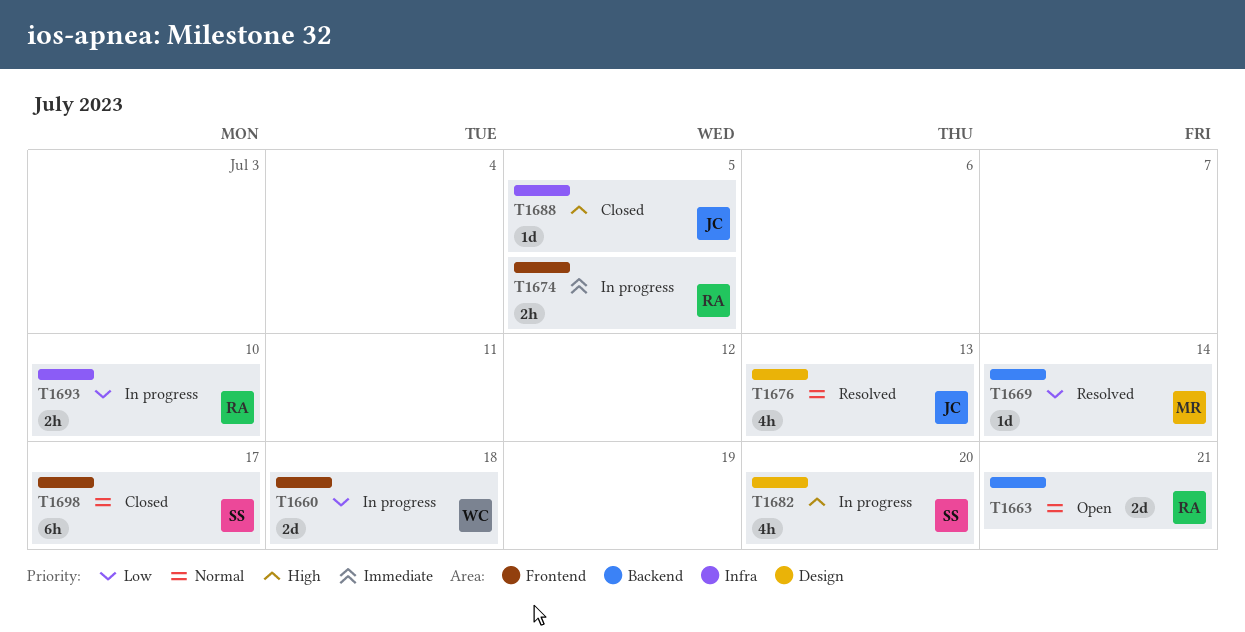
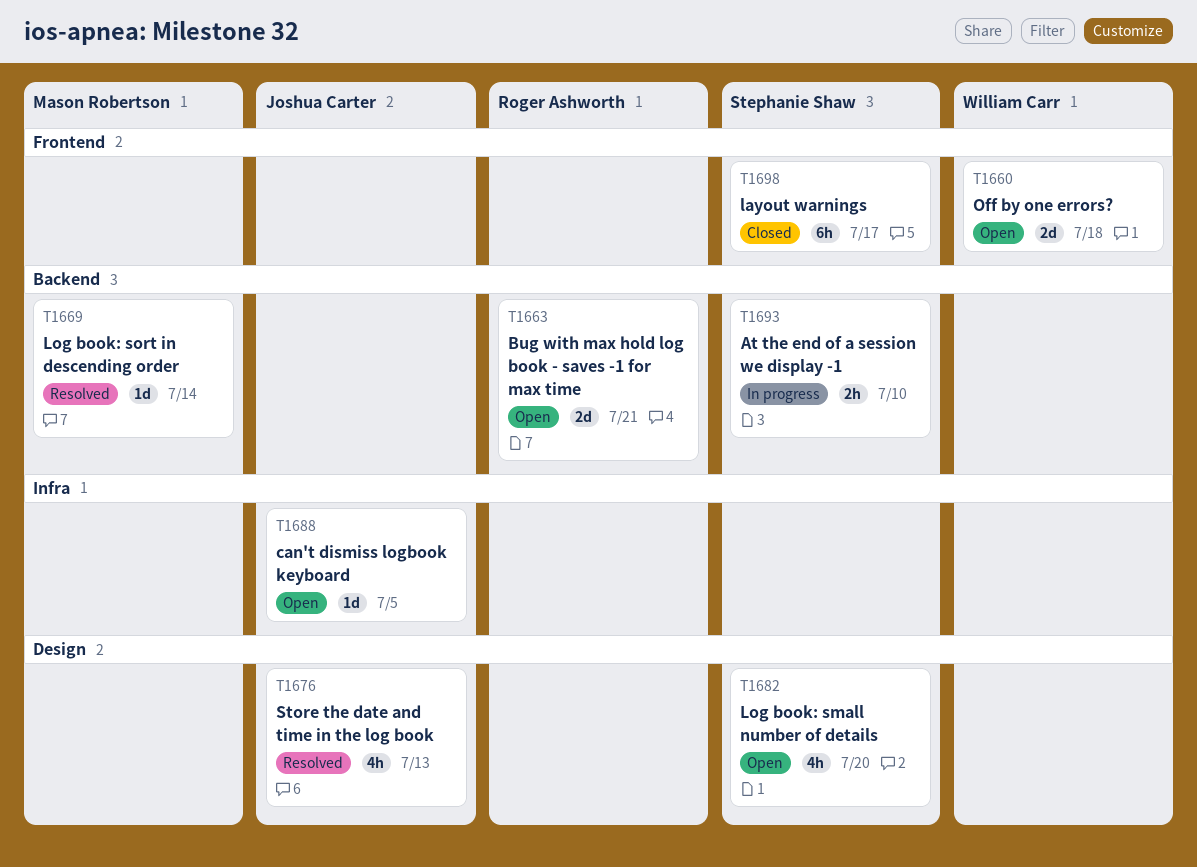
T1660, status: In progress -> Open
T1674: present -> none
T1682, status: In progress -> Open
T1688, status: Closed -> Open
T1693, owner: Roger Ashworth -> Stephanie Shaw
T1693, label: Infra -> Backend

